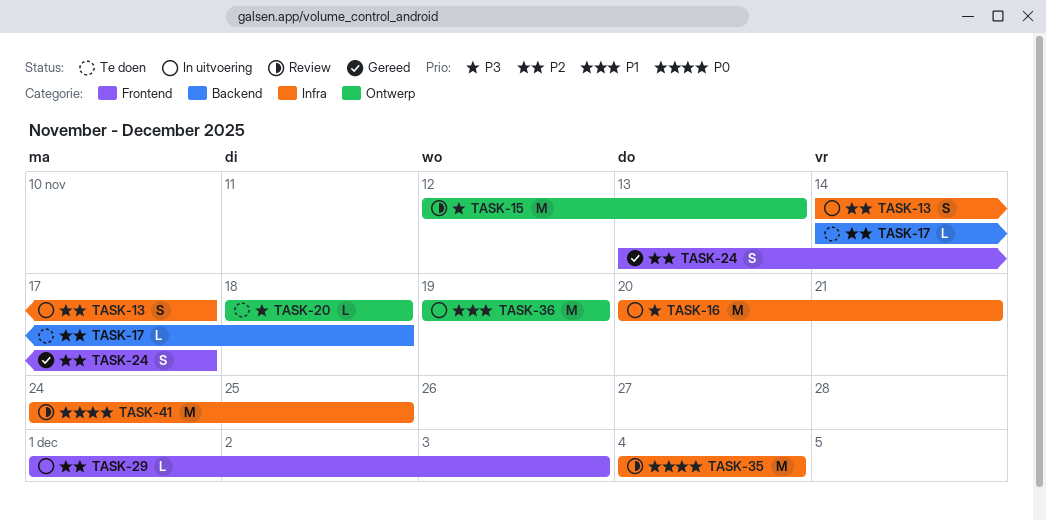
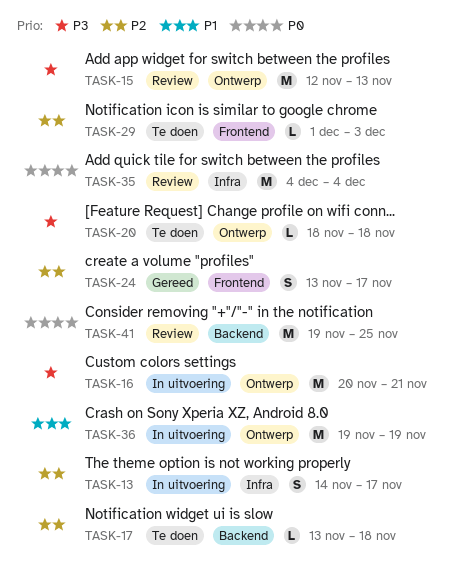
TASK-16, label: Infra -> Ontwerp
TASK-17, start: Nov 14 -> Nov 13
TASK-29, status: In uitvoering -> Te doen
TASK-41, label: Infra -> Backend
TASK-41, start: Nov 24 -> Nov 19

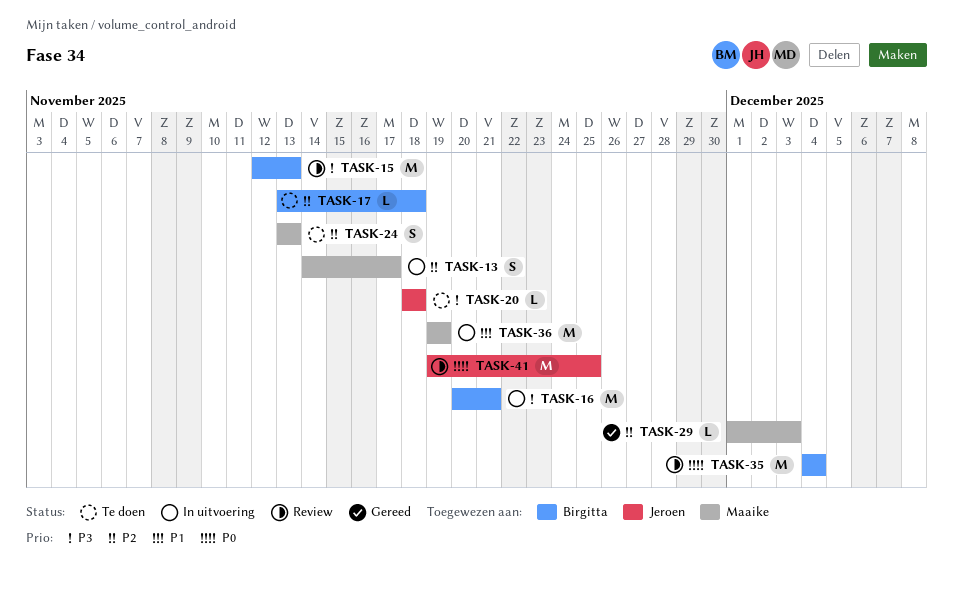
TASK-24, status: Gereed -> Te doen
TASK-24, due: Nov 17 -> Nov 13
TASK-29, status: Te doen -> Gereed

